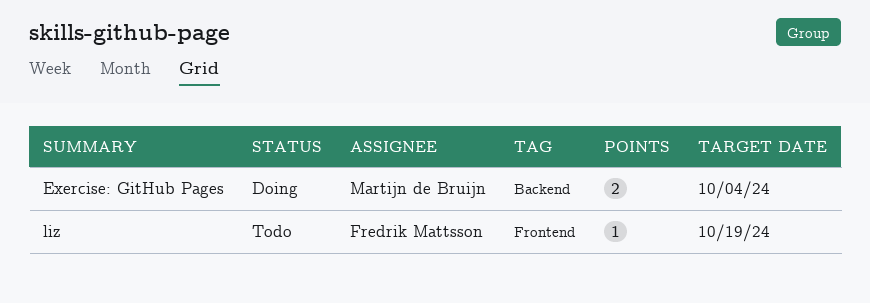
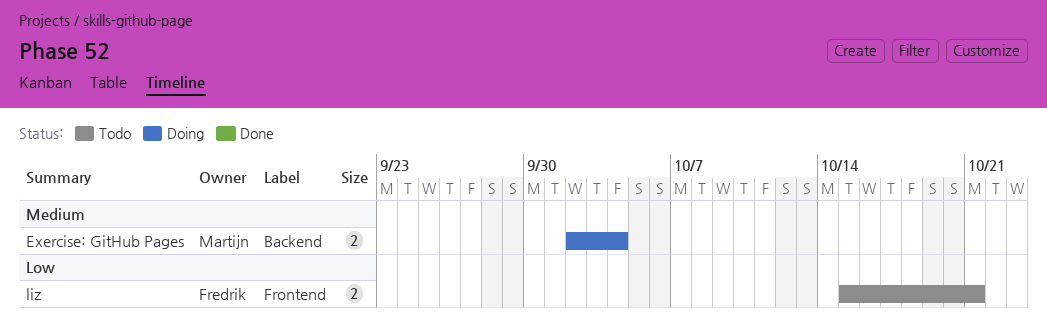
liz, estimate: 1 -> 2
liz, due: Oct 19 -> Oct 21

